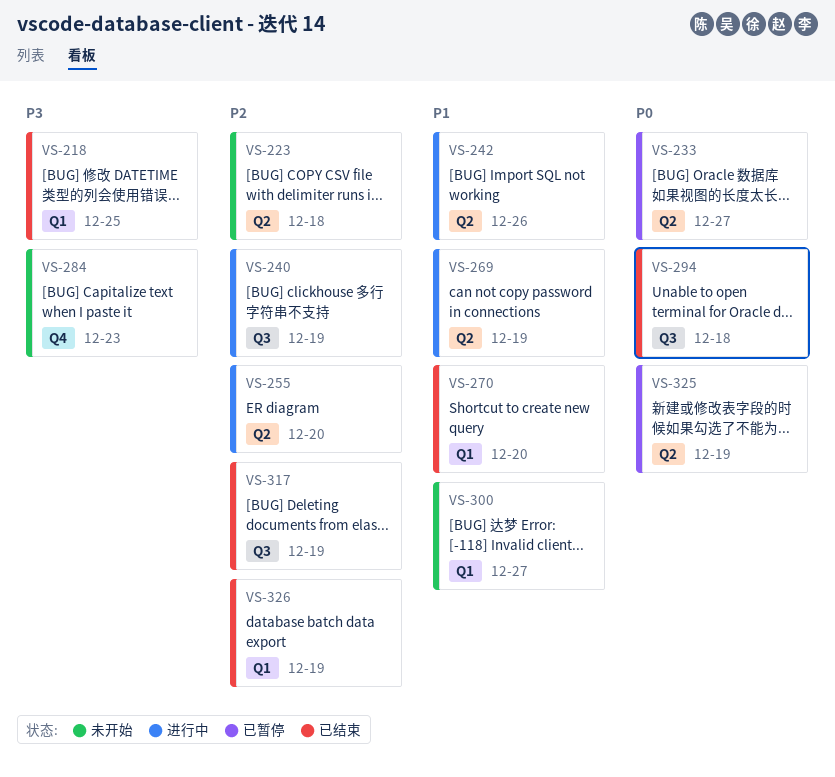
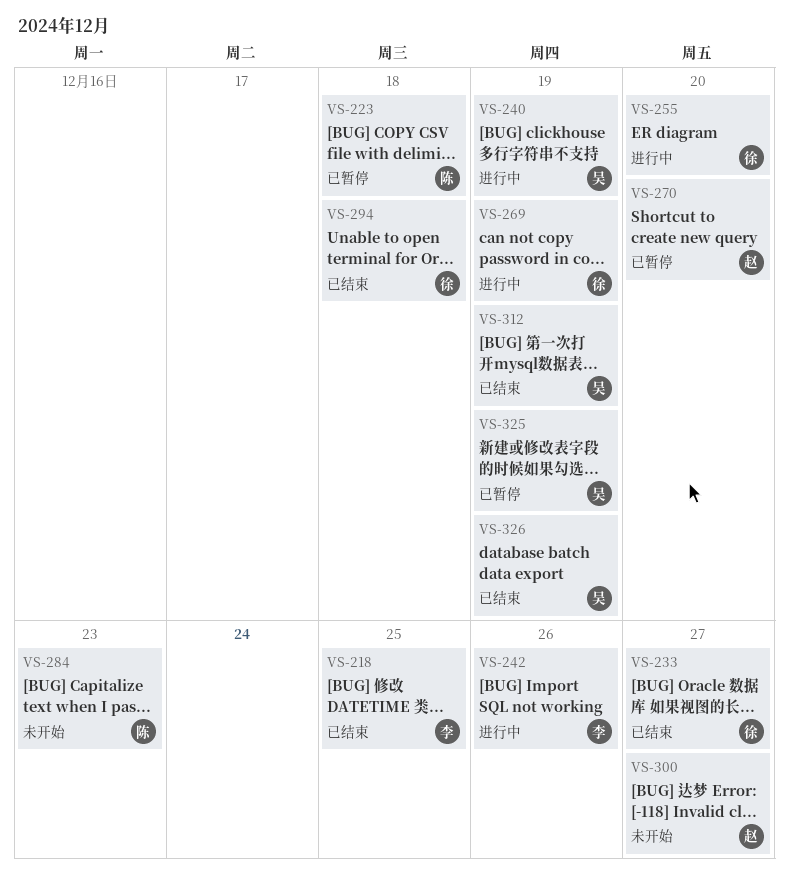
VS-223, status: 未开始 -> 已暂停
VS-233, status: 已暂停 -> 已结束
VS-270, status: 已结束 -> 已暂停
VS-312: none -> present
VS-317: present -> none

